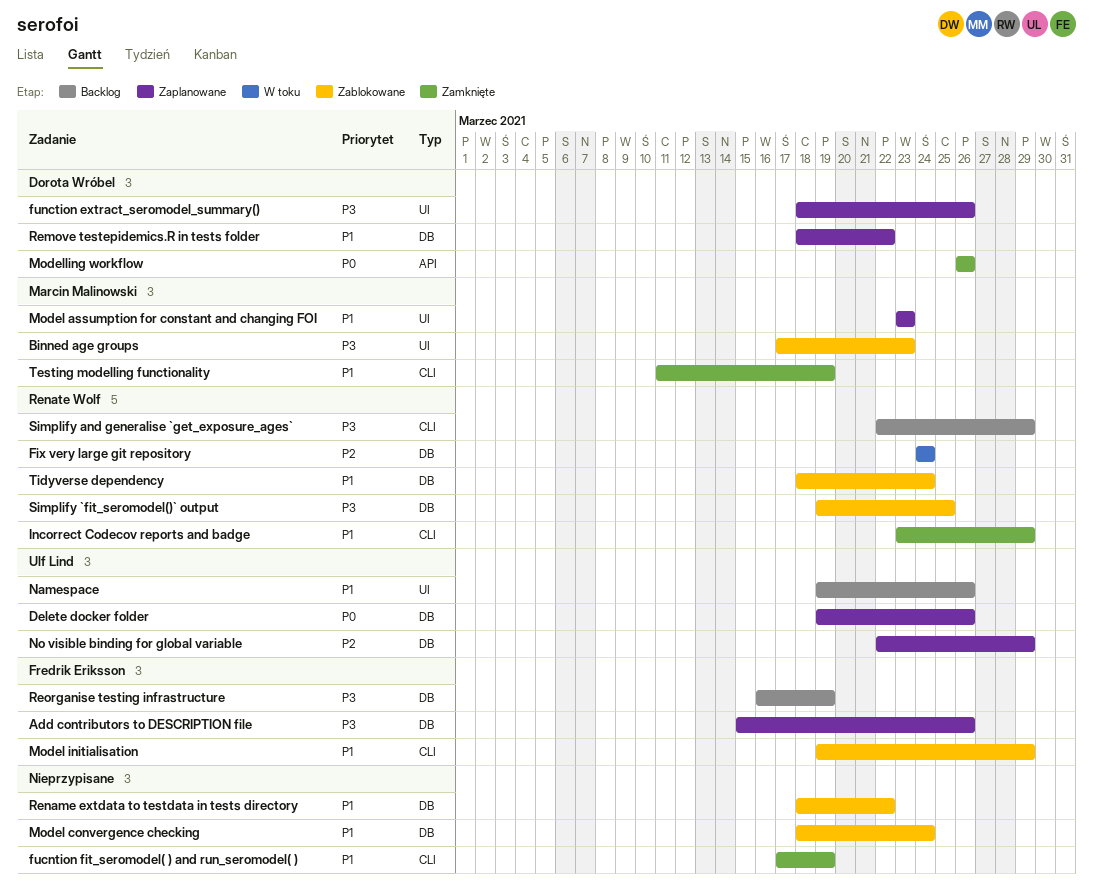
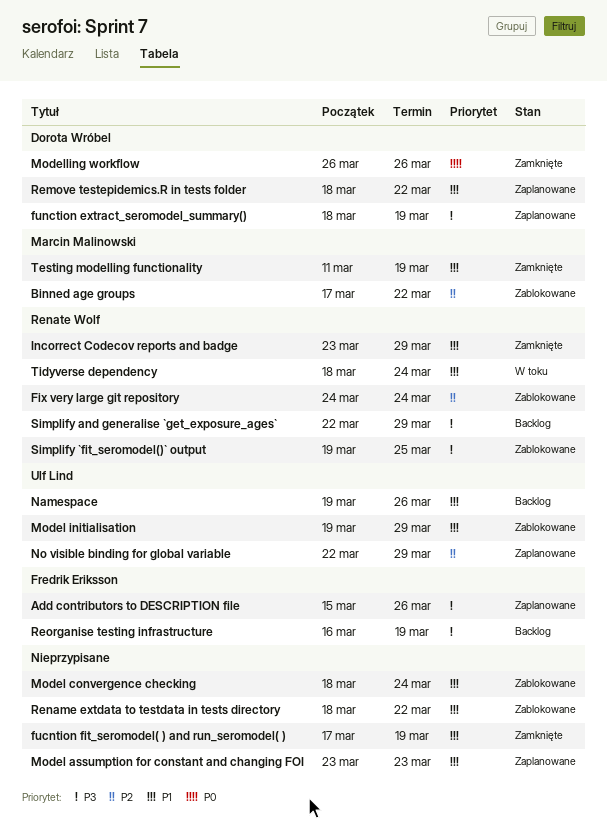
Binned age groups, priority: P3 -> P2
Binned age groups, due: Mar 23 -> Mar 22
Delete docker folder: present -> none
Fix very large git repository, status: W toku -> Zablokowane
function extract_seromodel_summary(), due: Mar 26 -> Mar 19
Model assumption for constant and changing FOI, owner: Marcin Malinowski -> none
Model initialisation, owner: Fredrik Eriksson -> Ulf Lind
Tidyverse dependency, status: Zablokowane -> W toku

